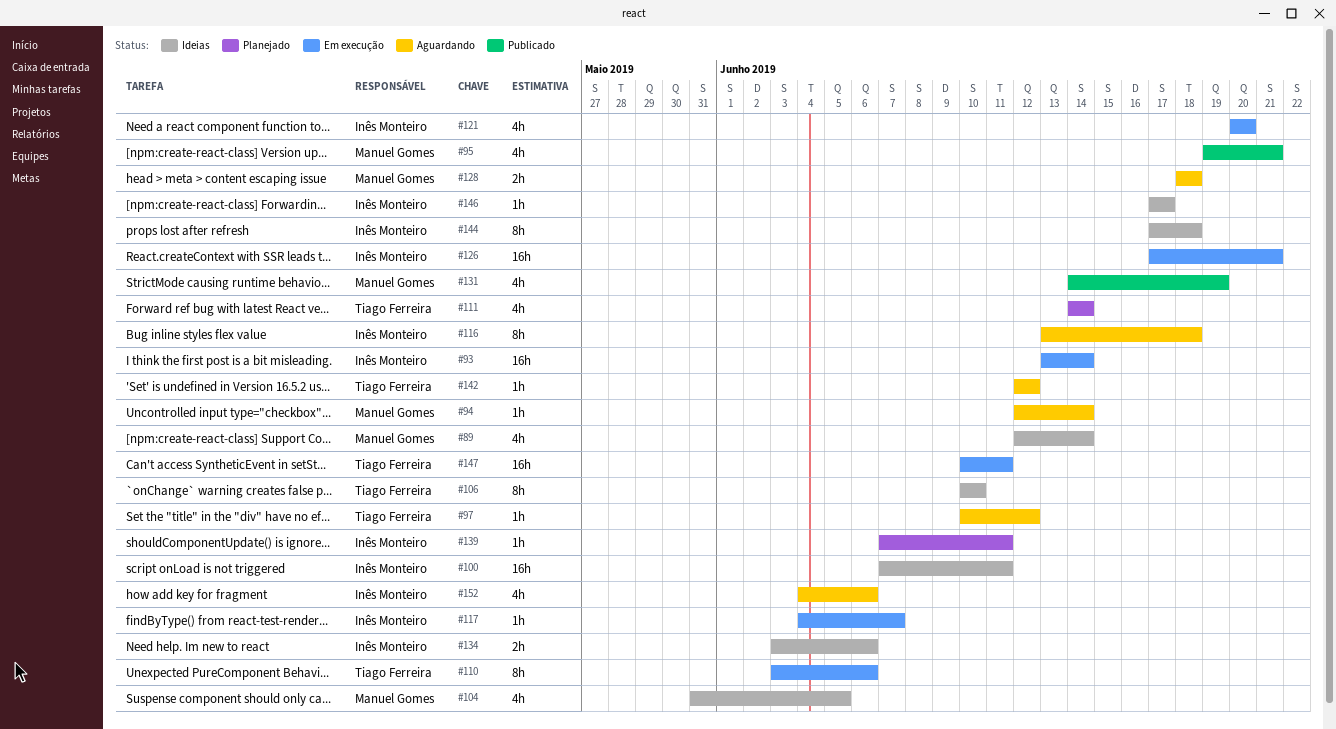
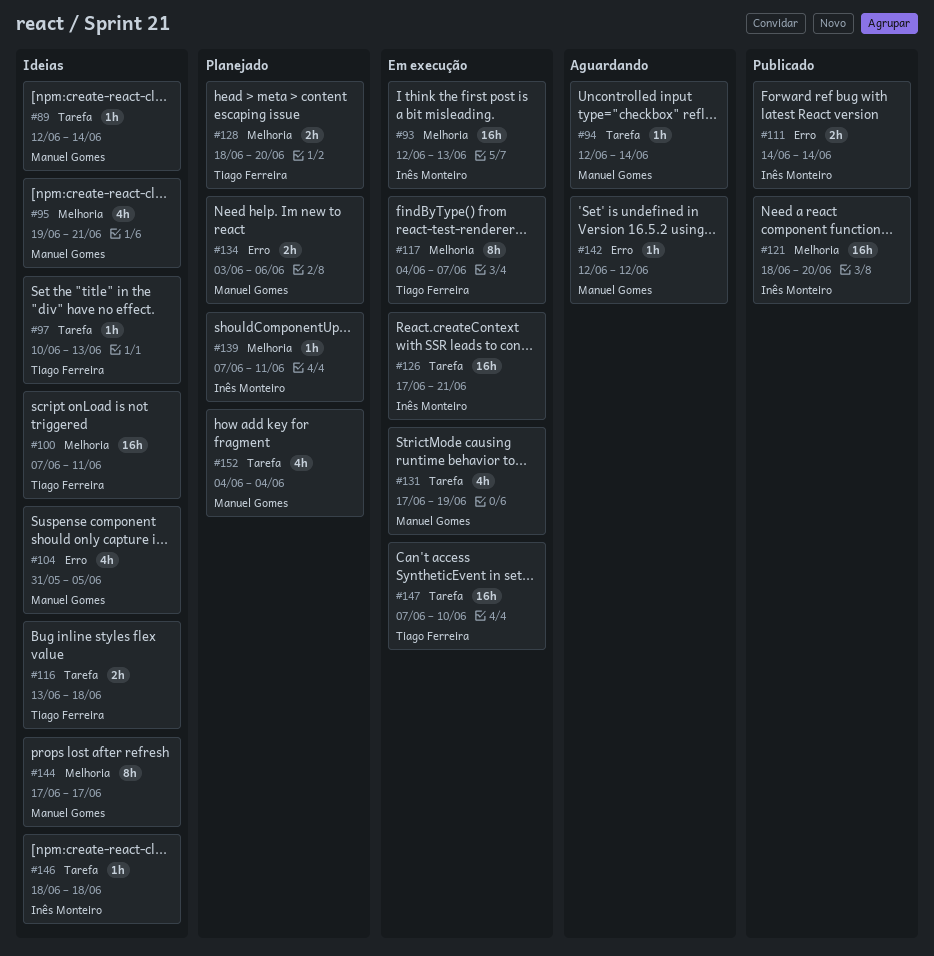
#89, estimate: 4h -> 1h
#93, start: Jun 13 -> Jun 12
#93, due: Jun 14 -> Jun 13
#95, status: Publicado -> Ideias
#97, status: Aguardando -> Ideias
#97, due: Jun 12 -> Jun 13
#100, owner: Inês Monteiro -> Tiago Ferreira
#106: present -> none
#110: present -> none
#111, status: Planejado -> Publicado
#111, owner: Tiago Ferreira -> Inês Monteiro
#111, estimate: 4h -> 2h
#116, status: Aguardando -> Ideias
#116, owner: Inês Monteiro -> Tiago Ferreira
#116, estimate: 8h -> 2h
#117, owner: Inês Monteiro -> Tiago Ferreira
#117, estimate: 1h -> 8h
#121, status: Em execução -> Publicado
#121, estimate: 4h -> 16h
#121, start: Jun 20 -> Jun 18
#128, status: Aguardando -> Planejado
#128, owner: Manuel Gomes -> Tiago Ferreira
#128, due: Jun 18 -> Jun 20
#131, status: Publicado -> Em execução
#131, start: Jun 14 -> Jun 17
#134, status: Ideias -> Planejado
#134, owner: Inês Monteiro -> Manuel Gomes
#142, owner: Tiago Ferreira -> Manuel Gomes
#144, owner: Inês Monteiro -> Manuel Gomes
#144, due: Jun 18 -> Jun 17
#146, start: Jun 17 -> Jun 18
#146, due: Jun 17 -> Jun 18
#147, start: Jun 10 -> Jun 7
#147, due: Jun 11 -> Jun 10
#152, status: Aguardando -> Planejado
#152, owner: Inês Monteiro -> Manuel Gomes
#152, due: Jun 6 -> Jun 4

